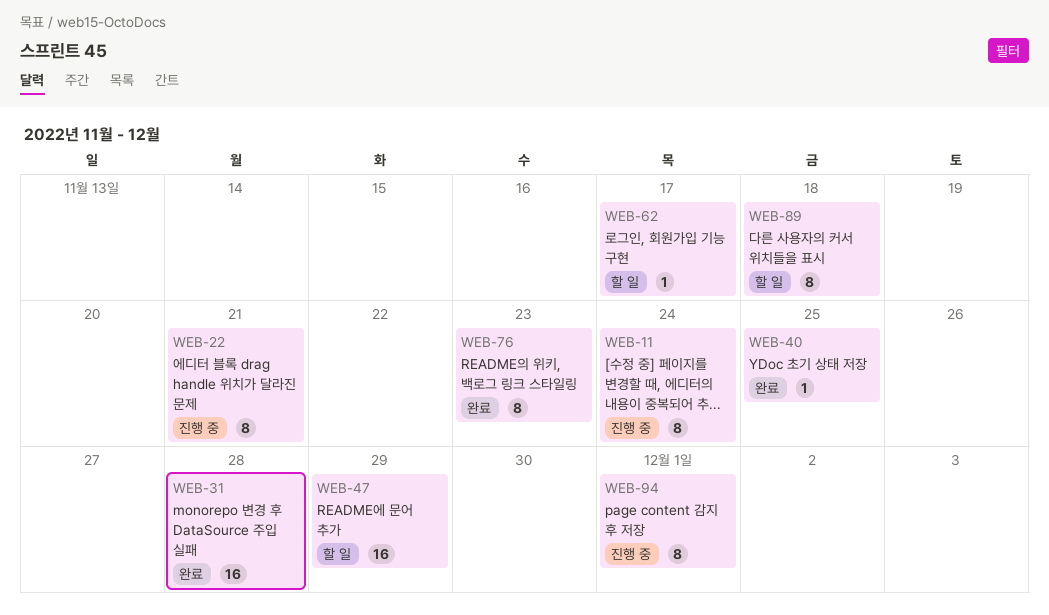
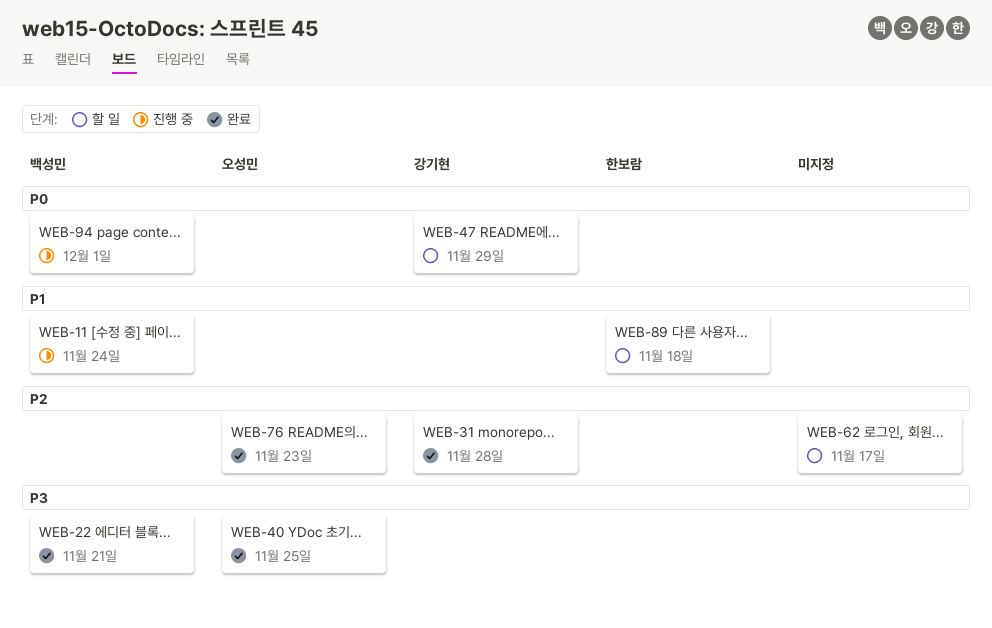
WEB-22, status: 진행 중 -> 완료

